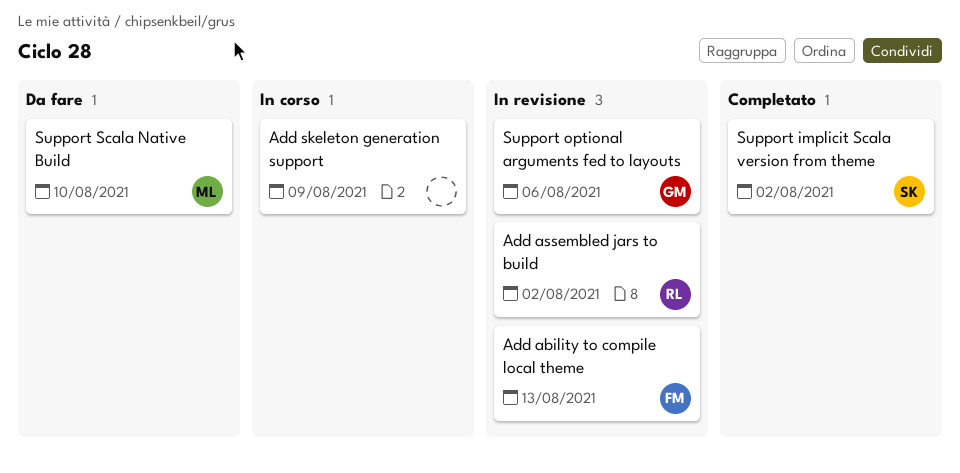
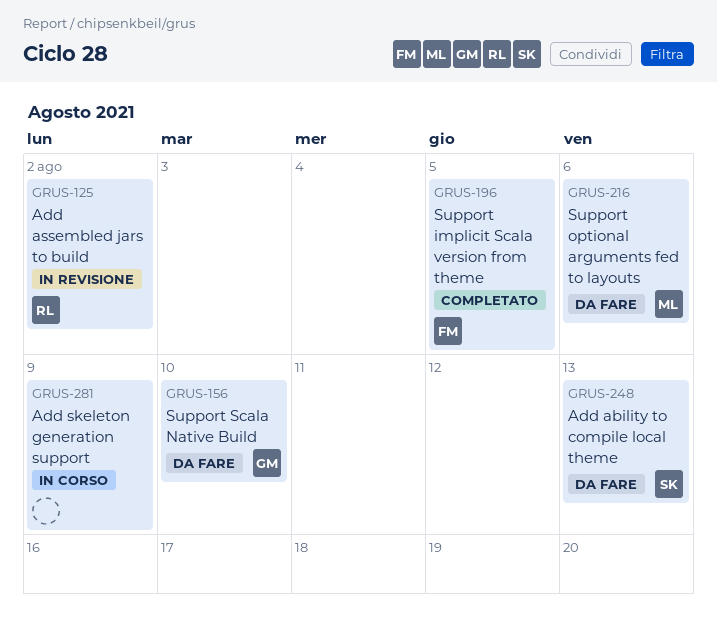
Add ability to compile local theme, status: In revisione -> Da fare
Add ability to compile local theme, owner: FM -> SK
Support implicit Scala version from theme, owner: SK -> FM
Support implicit Scala version from theme, due: Aug 2 -> Aug 5
Support optional arguments fed to layouts, status: In revisione -> Da fare
Support optional arguments fed to layouts, owner: GM -> ML
Support Scala Native Build, owner: ML -> GM

